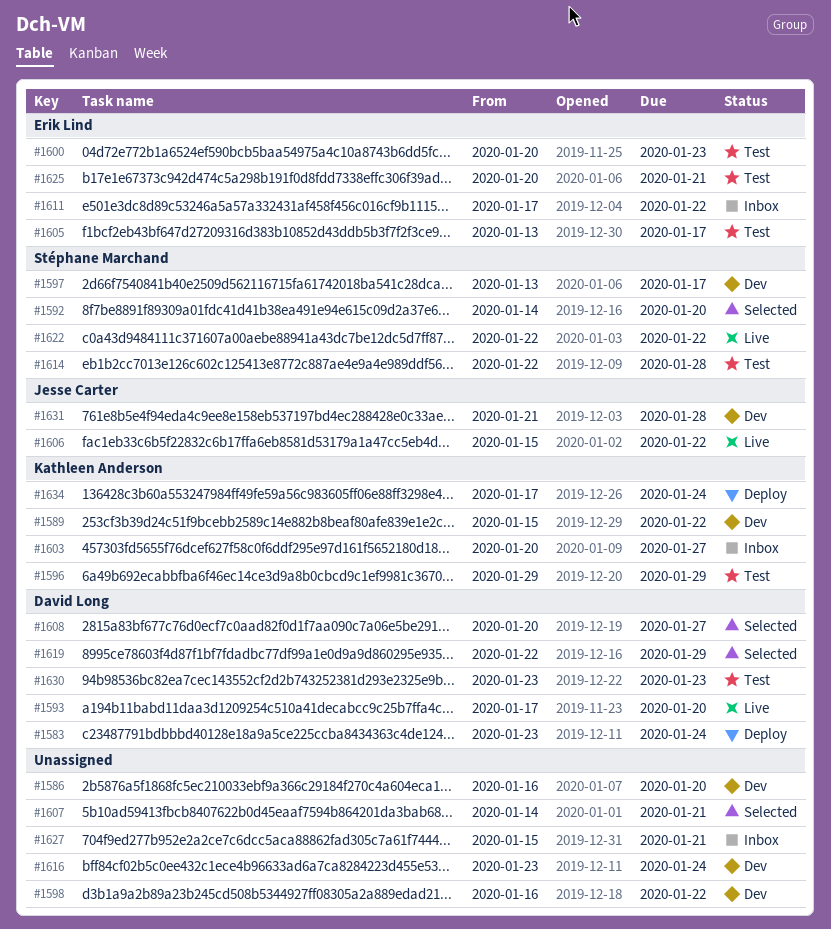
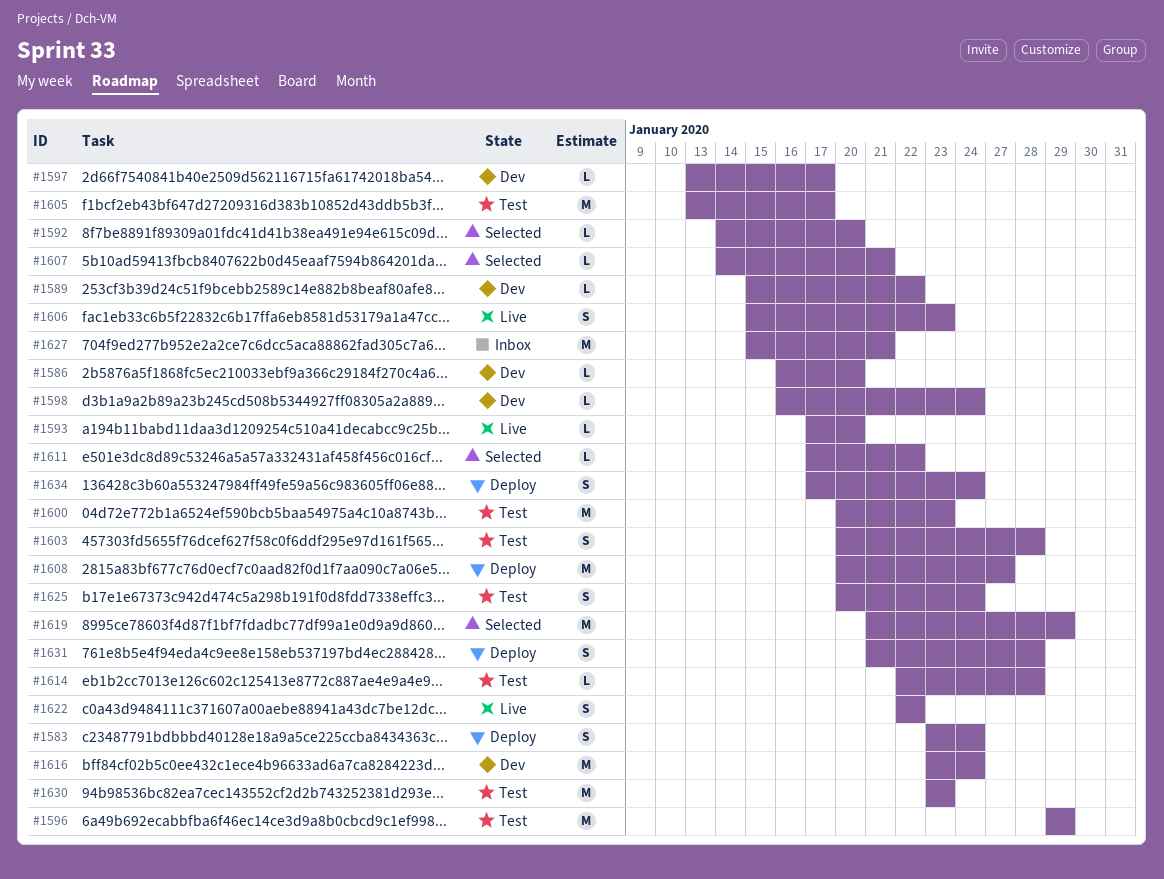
#1598, due: Jan 22 -> Jan 24
#1603, status: Inbox -> Test
#1603, due: Jan 27 -> Jan 28
#1606, due: Jan 22 -> Jan 23
#1608, status: Selected -> Deploy
#1611, status: Inbox -> Selected
#1619, start: Jan 22 -> Jan 21
#1625, due: Jan 21 -> Jan 24
#1631, status: Dev -> Deploy

